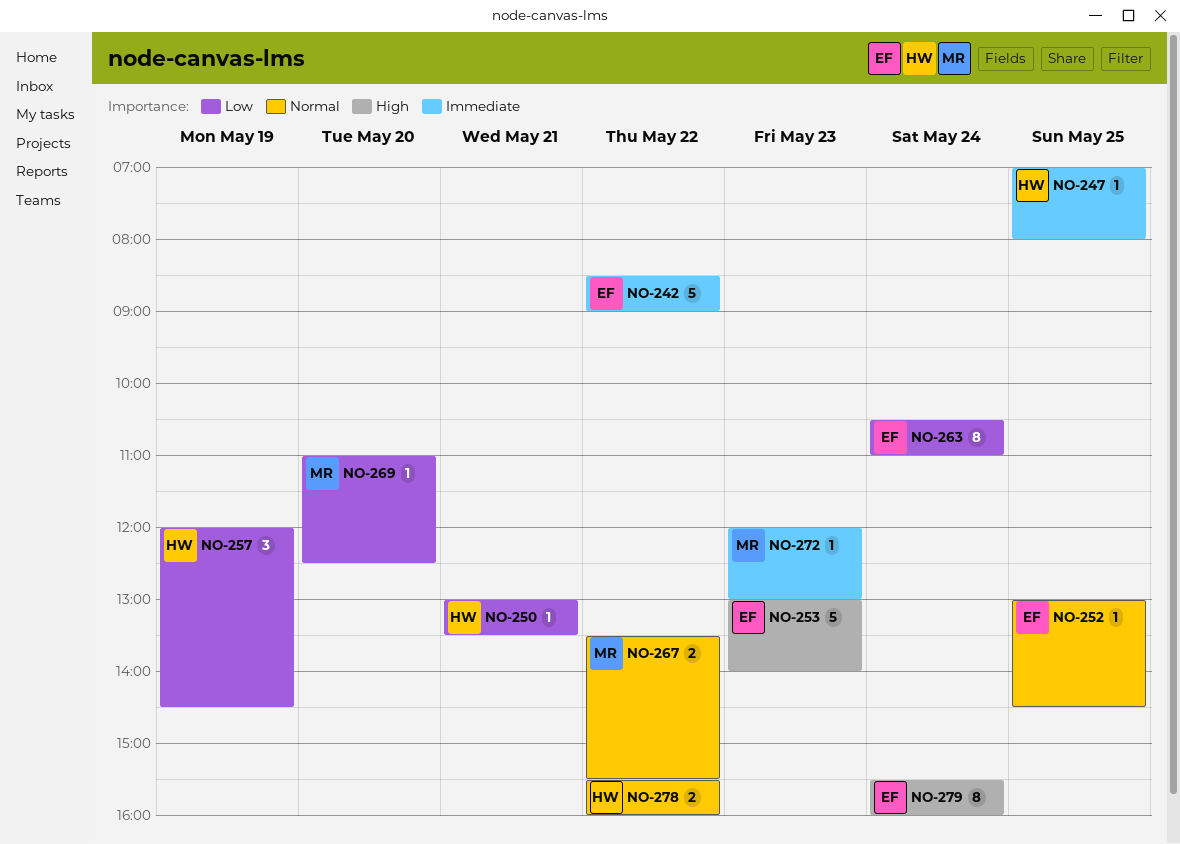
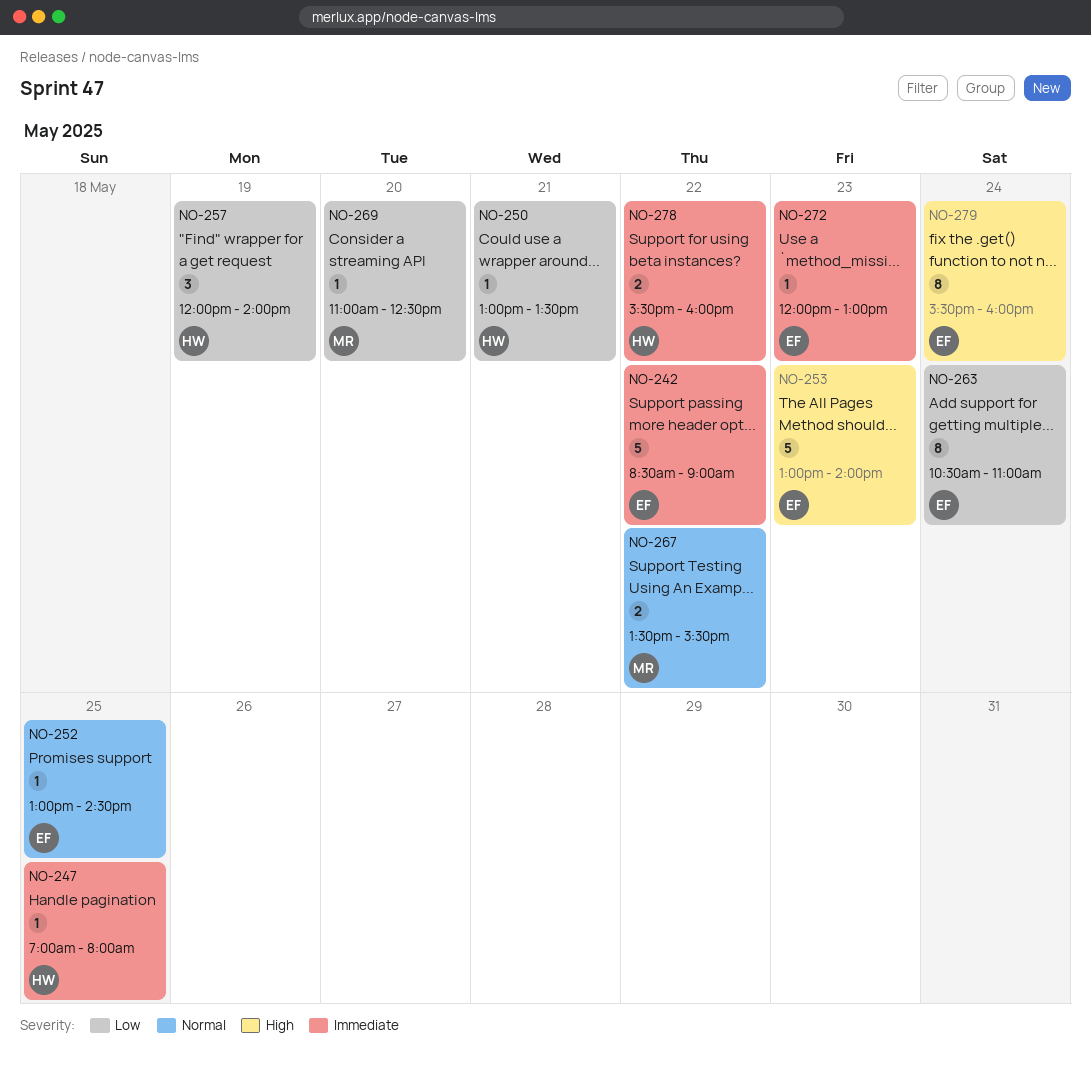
NO-257, ends: 14:30 -> 14:00
NO-272, owner: MR -> EF
NO-278, priority: Normal -> Immediate

